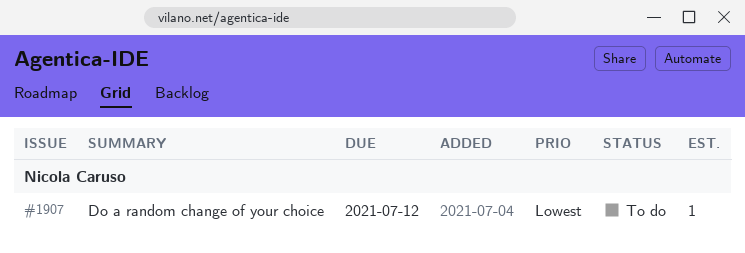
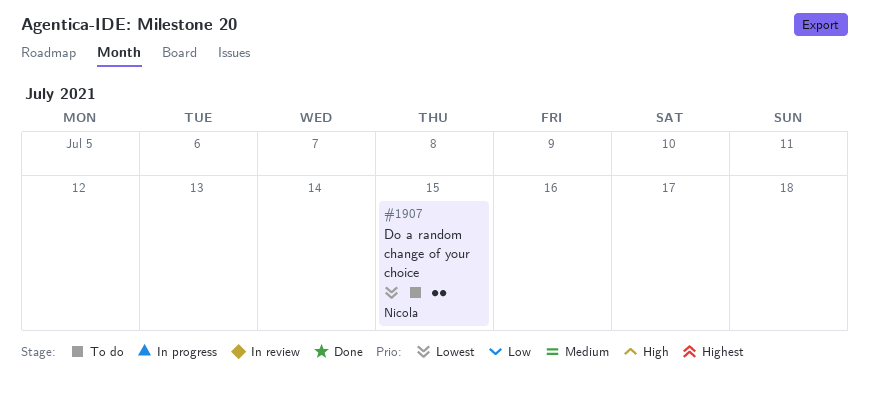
#1907, estimate: 1 -> 2
#1907, due: Jul 12 -> Jul 15

